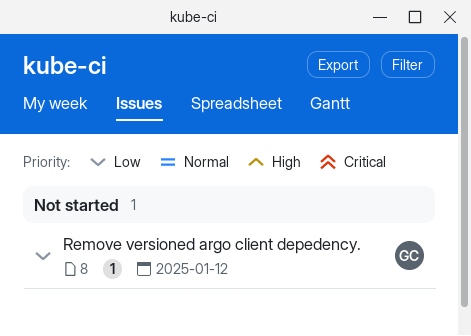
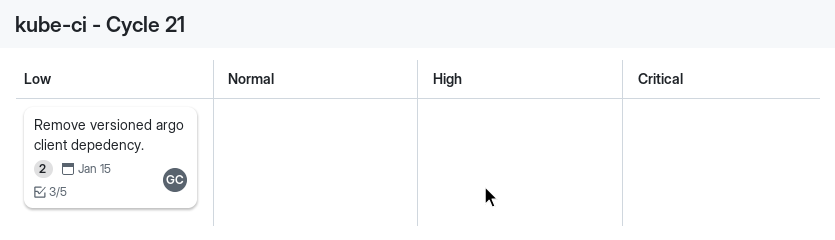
Remove versioned argo client depedency., estimate: 1 -> 2
Remove versioned argo client depedency., due: Jan 12 -> Jan 15

